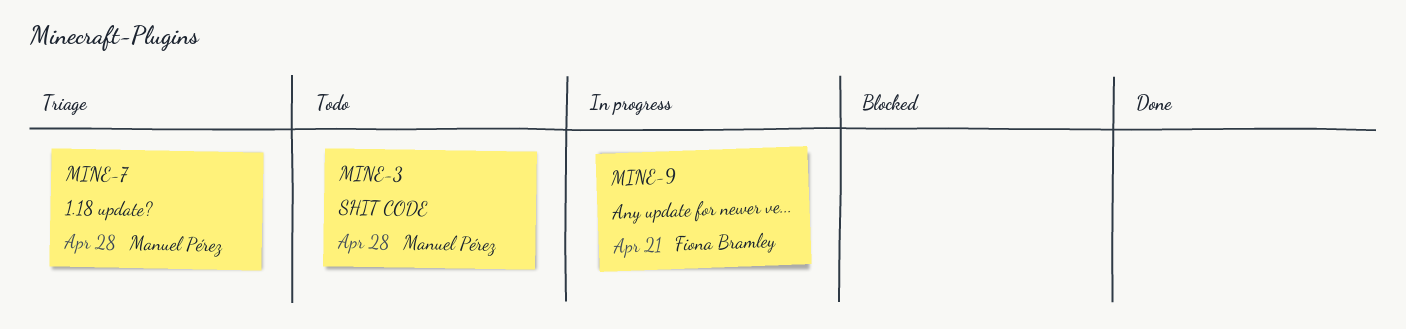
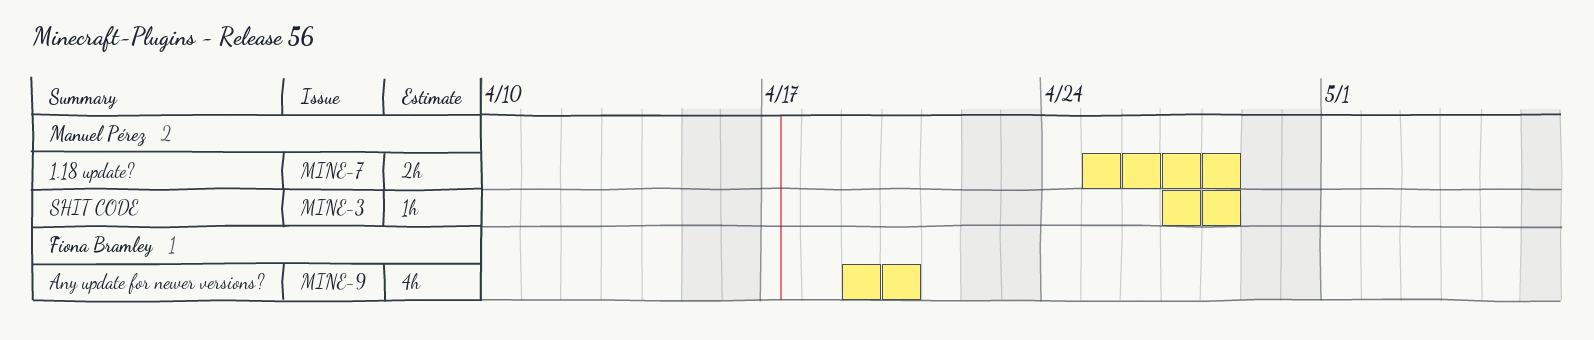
MINE-9, due: Apr 21 -> Apr 20

